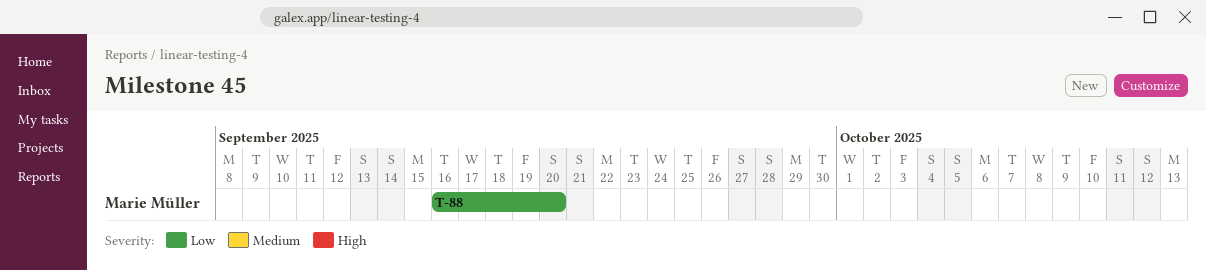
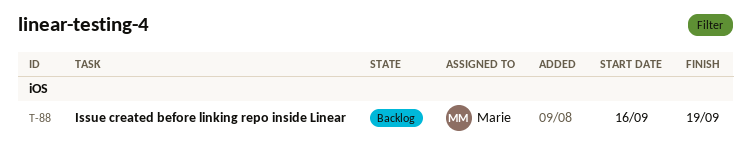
T-88, due: Sep 20 -> Sep 19

